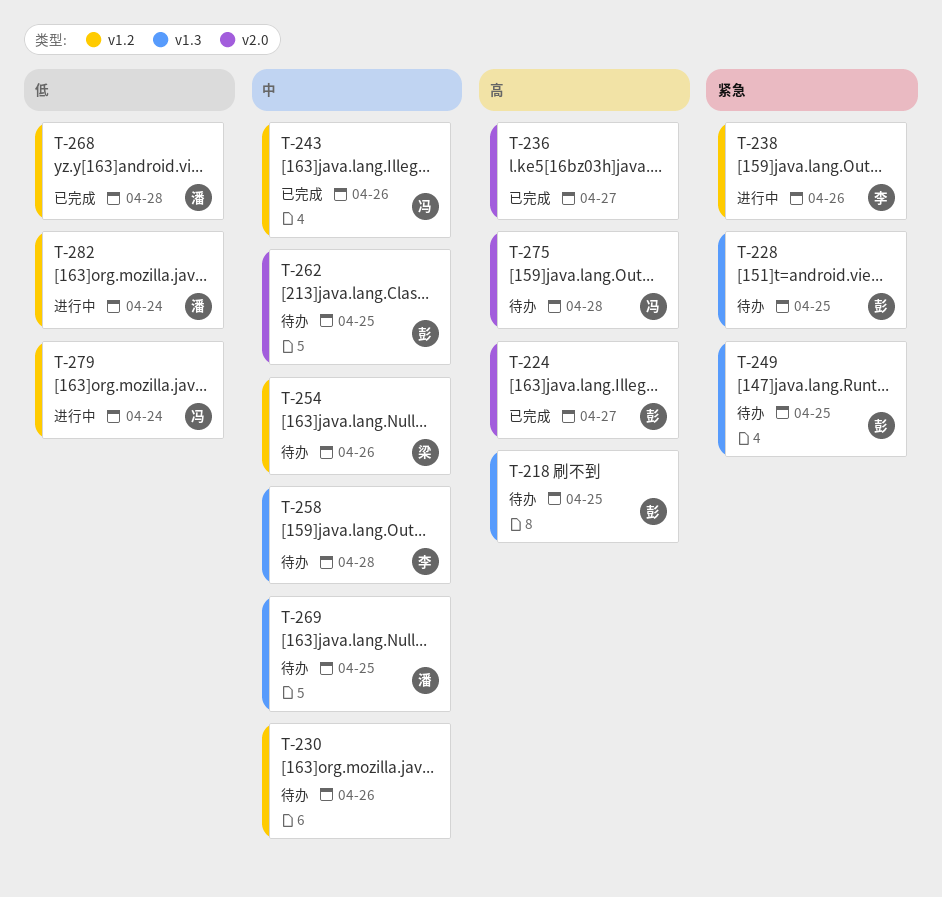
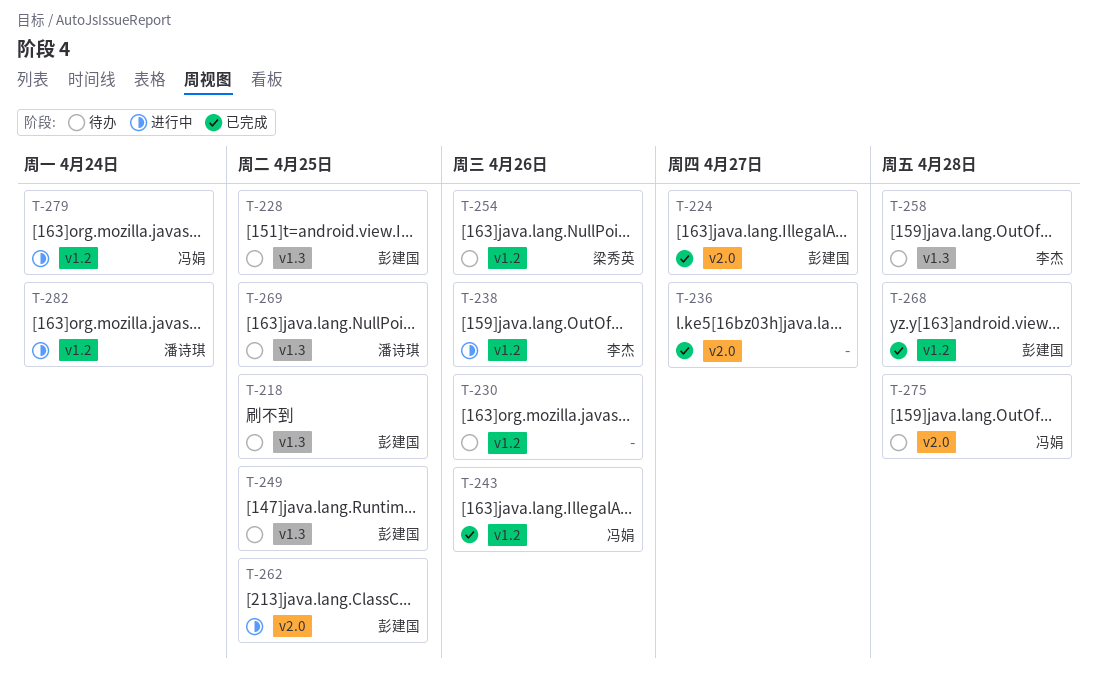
T-262, status: 待办 -> 进行中
T-268, owner: 潘诗琪 -> 彭建国

